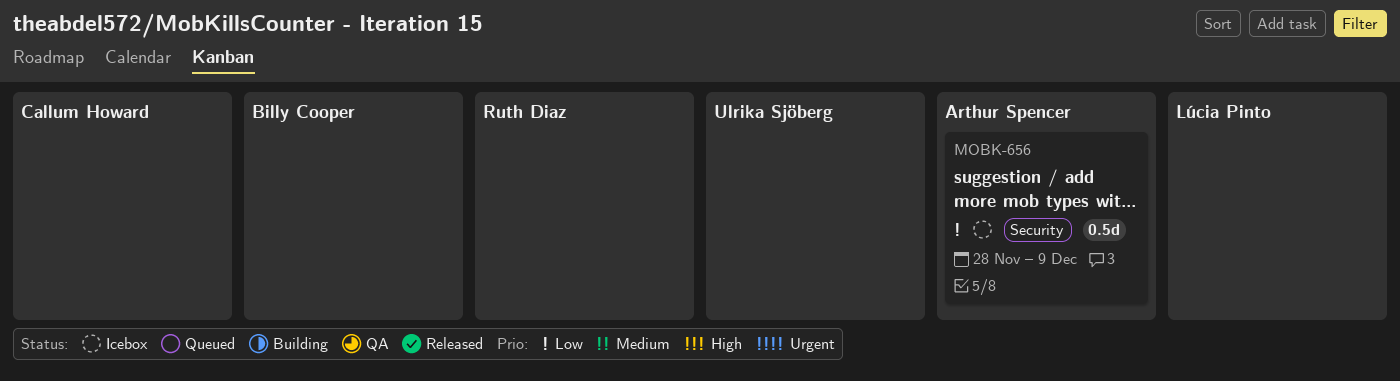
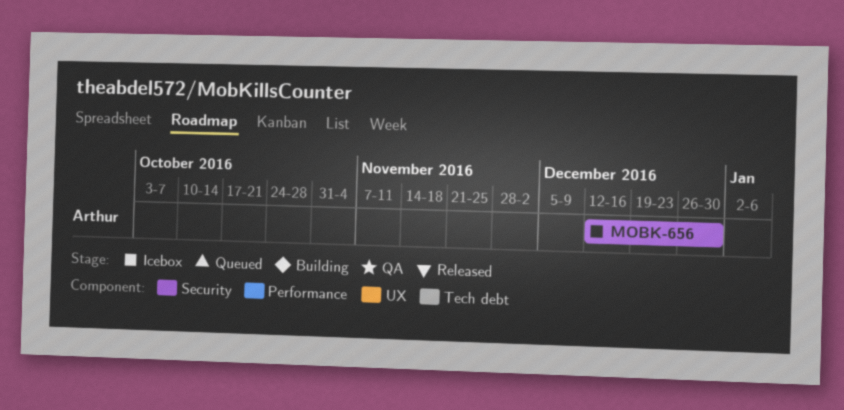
MOBK-656, start: Nov 28 -> Dec 12
MOBK-656, due: Dec 9 -> Dec 30

